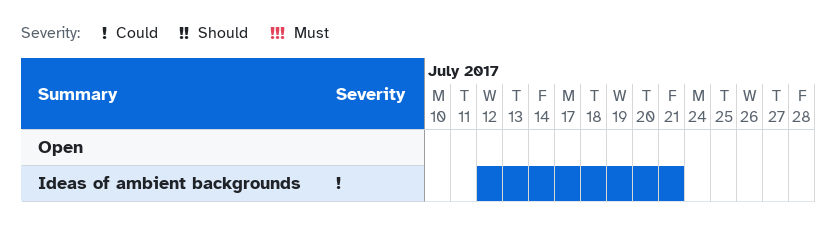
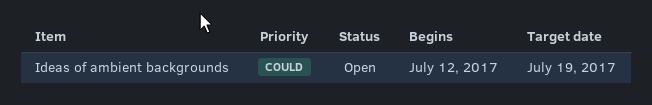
Ideas of ambient backgrounds, due: Jul 21 -> Jul 19

